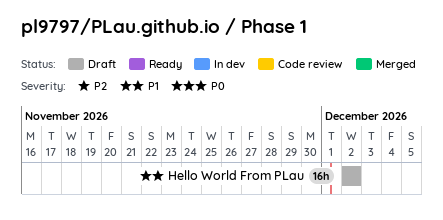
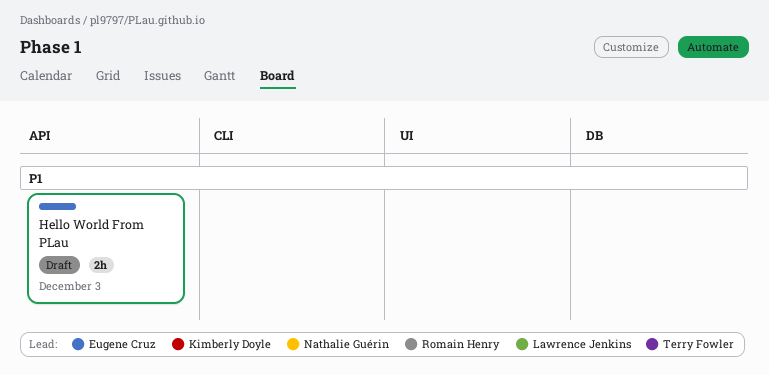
Hello World From PLau, estimate: 16h -> 2h
Hello World From PLau, due: Dec 2 -> Dec 3

